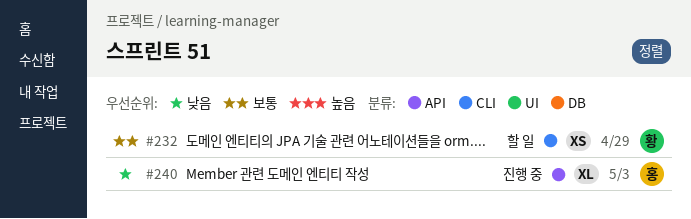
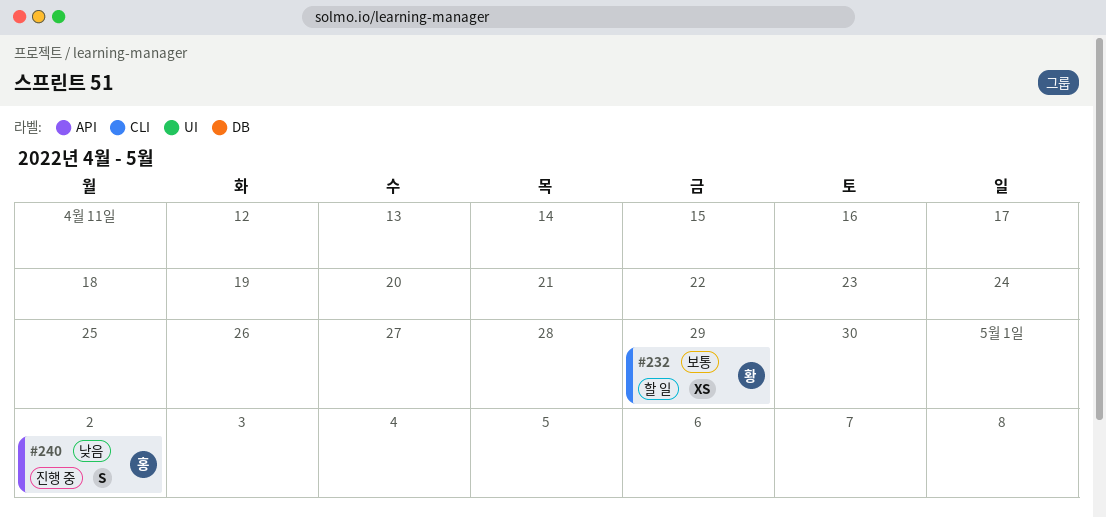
#240, estimate: XL -> S
#240, due: May 3 -> May 2

